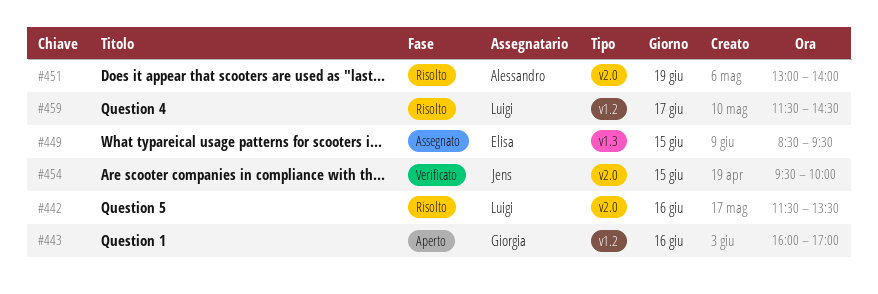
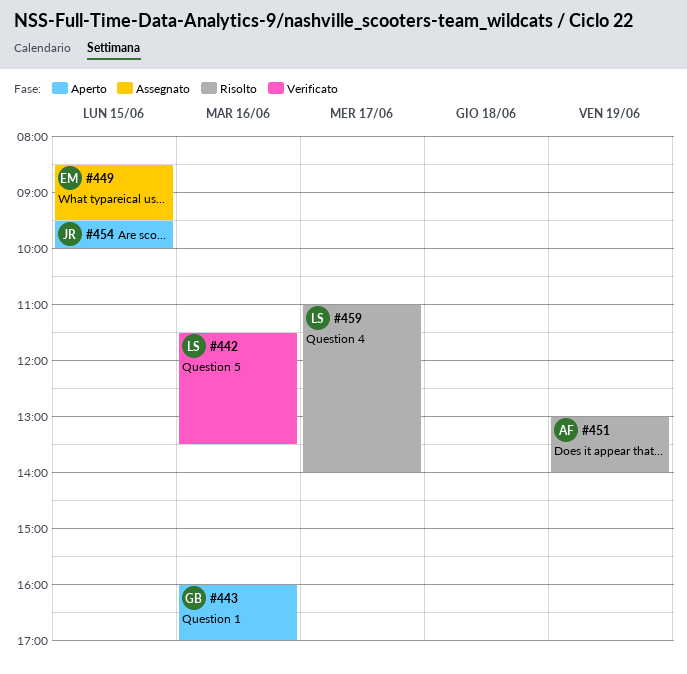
#442, status: Risolto -> Verificato
#454, status: Verificato -> Aperto
#459, begins: 11:30 -> 11:00
#459, ends: 14:30 -> 14:00

